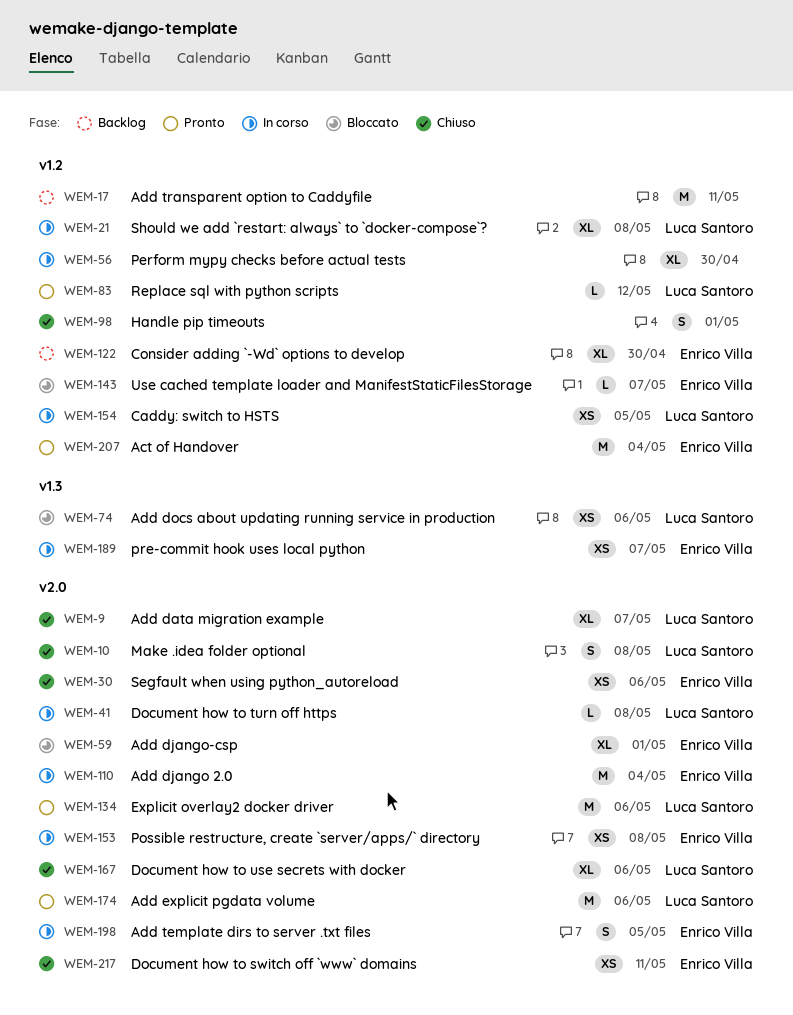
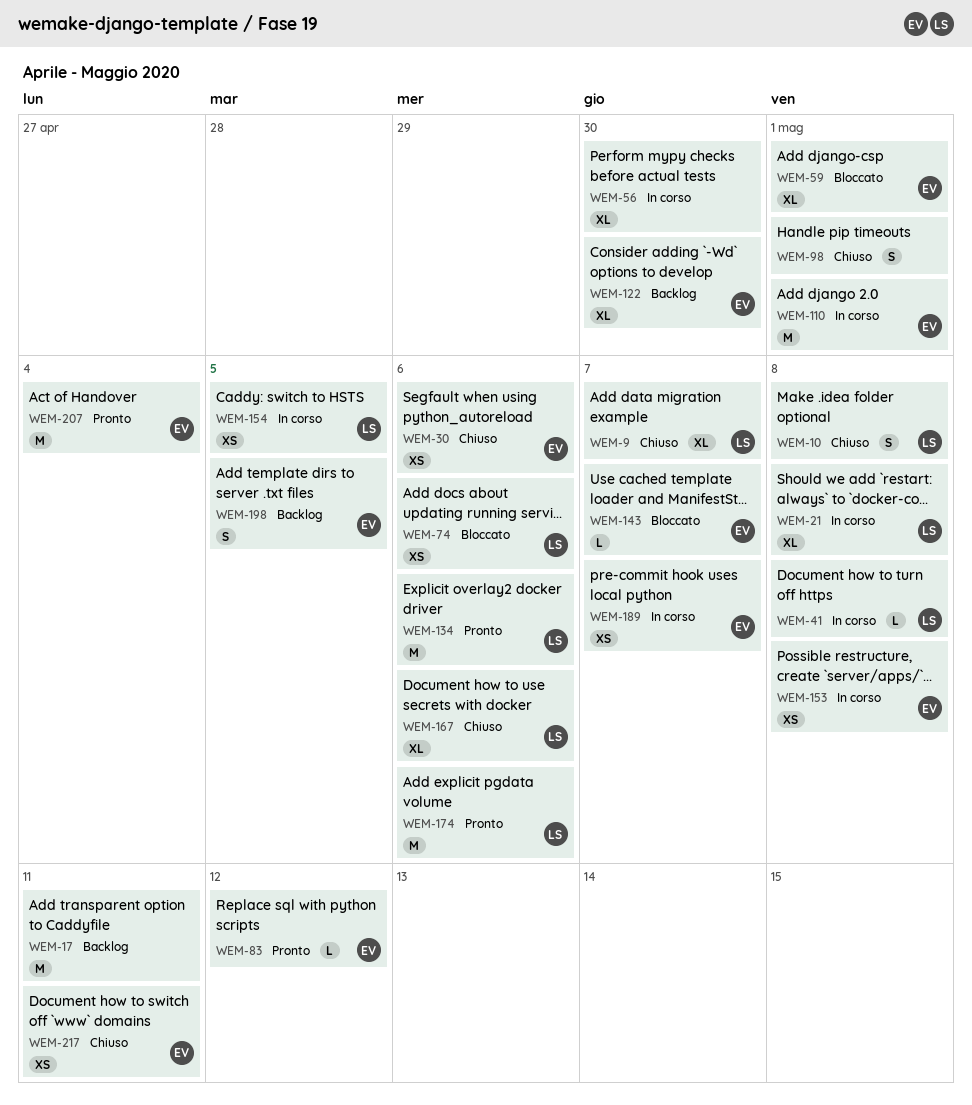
WEM-83, owner: Luca Santoro -> Enrico Villa
WEM-110, due: May 4 -> May 1
WEM-198, status: In corso -> Backlog

